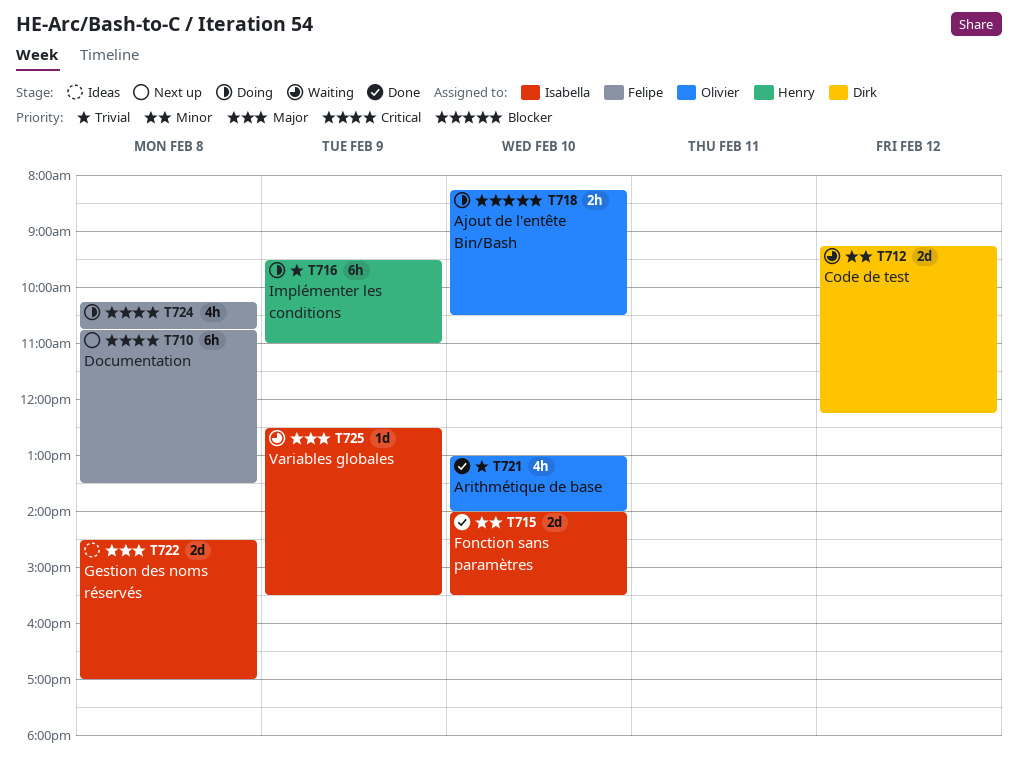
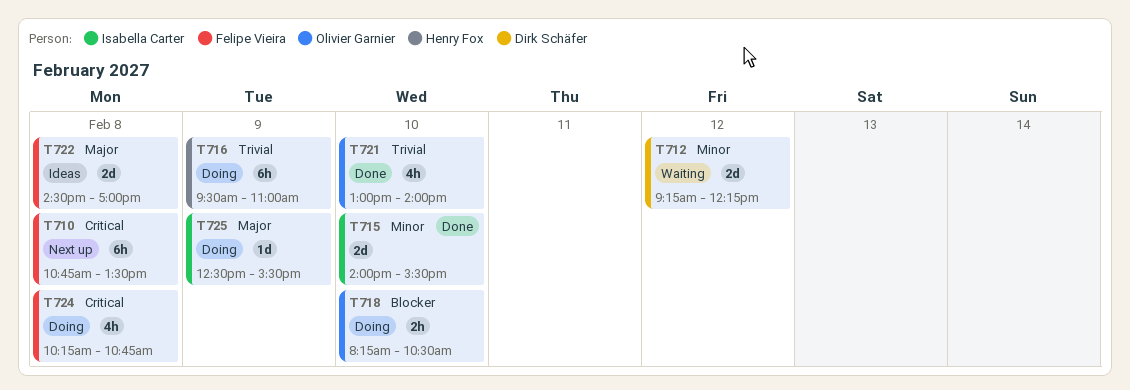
T722, owner: Isabella Carter -> Felipe Vieira
T725, status: Waiting -> Doing

